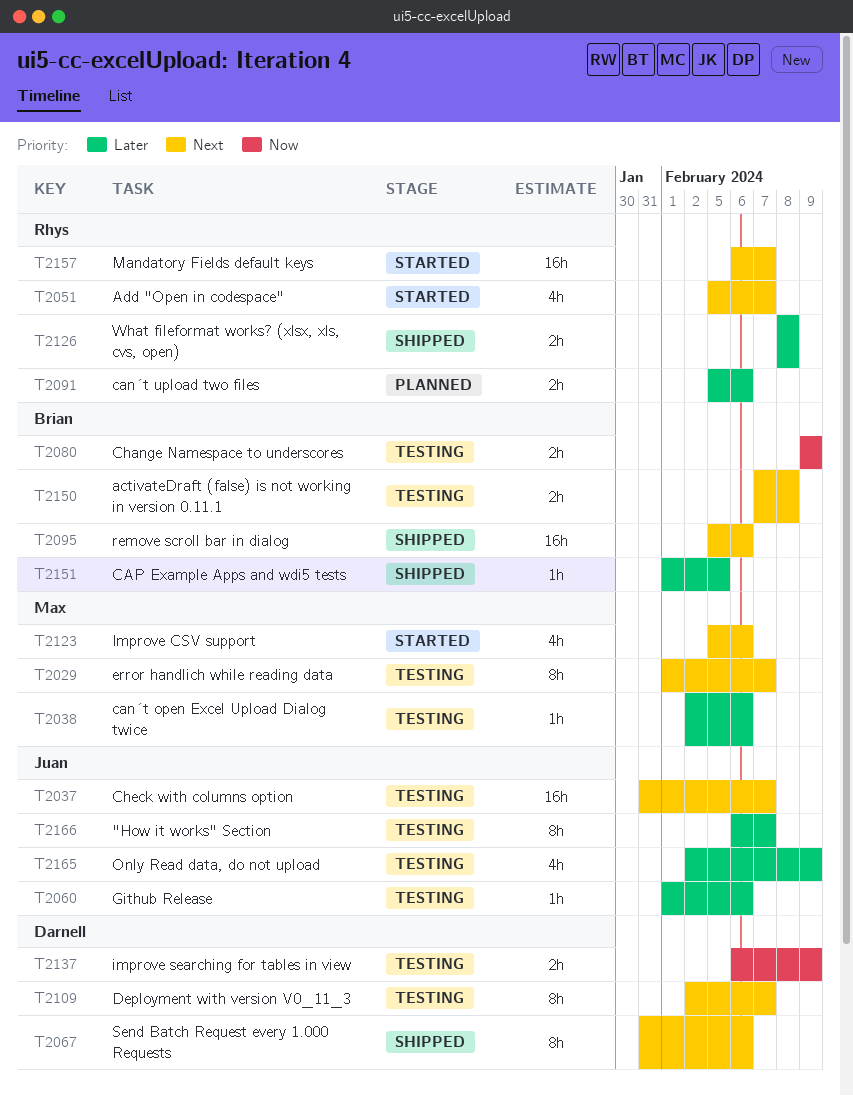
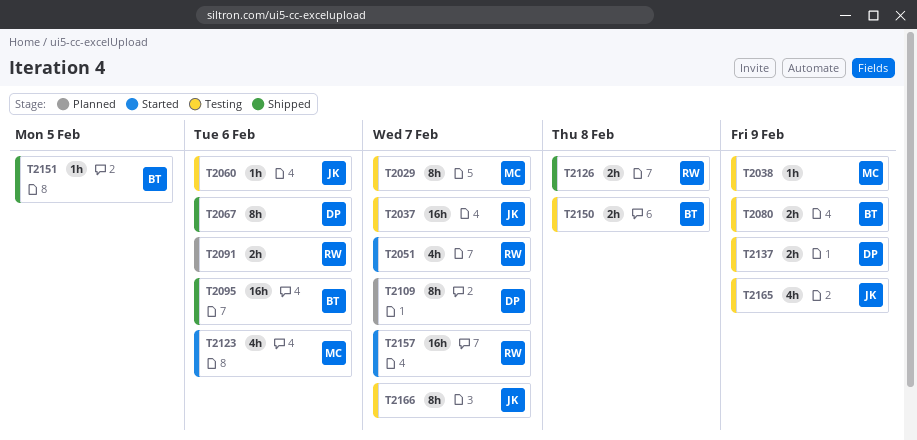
T2038, due: Feb 6 -> Feb 9
T2109, status: Testing -> Planned

